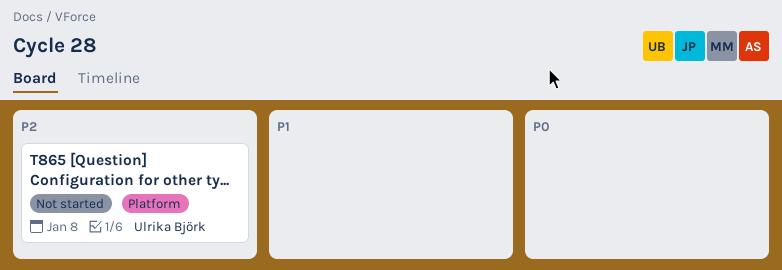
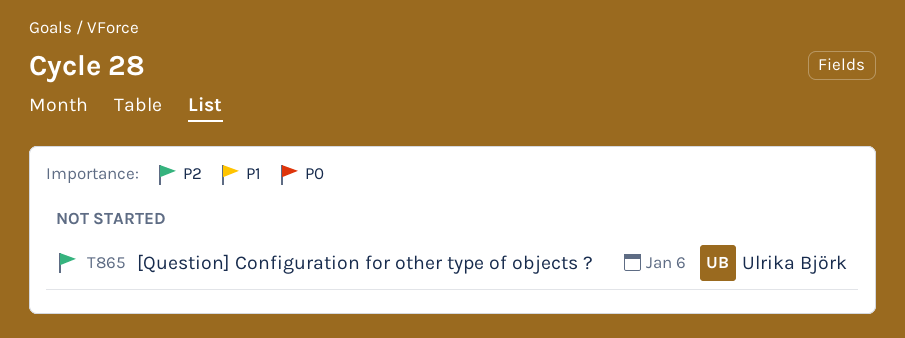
T865, due: Jan 8 -> Jan 6

